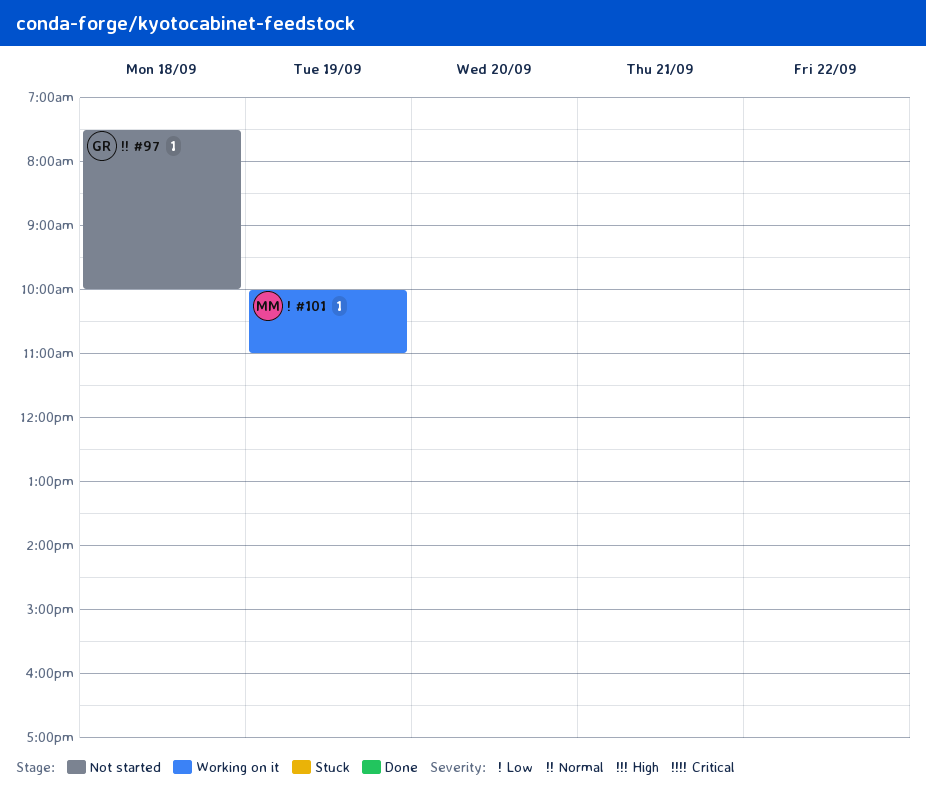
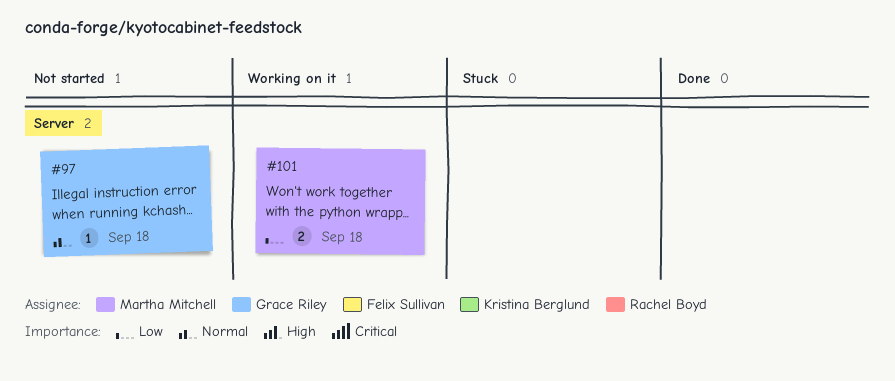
#101, estimate: 1 -> 2
#101, day: Sep 19 -> Sep 18

